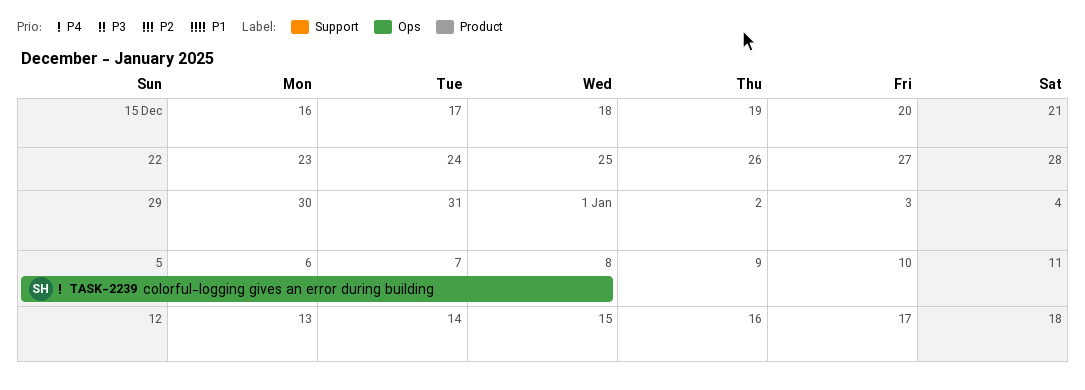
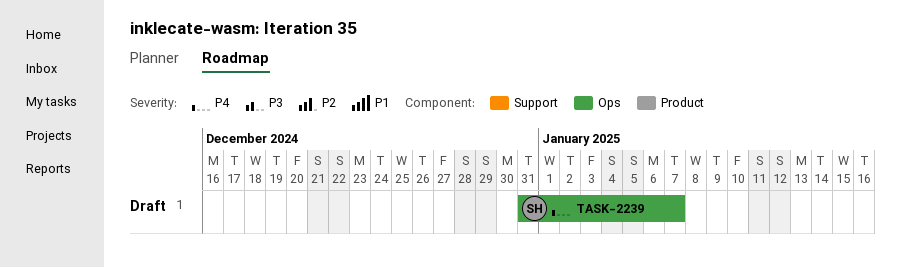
TASK-2239, start: Jan 5 -> Dec 31
TASK-2239, due: Jan 8 -> Jan 7

